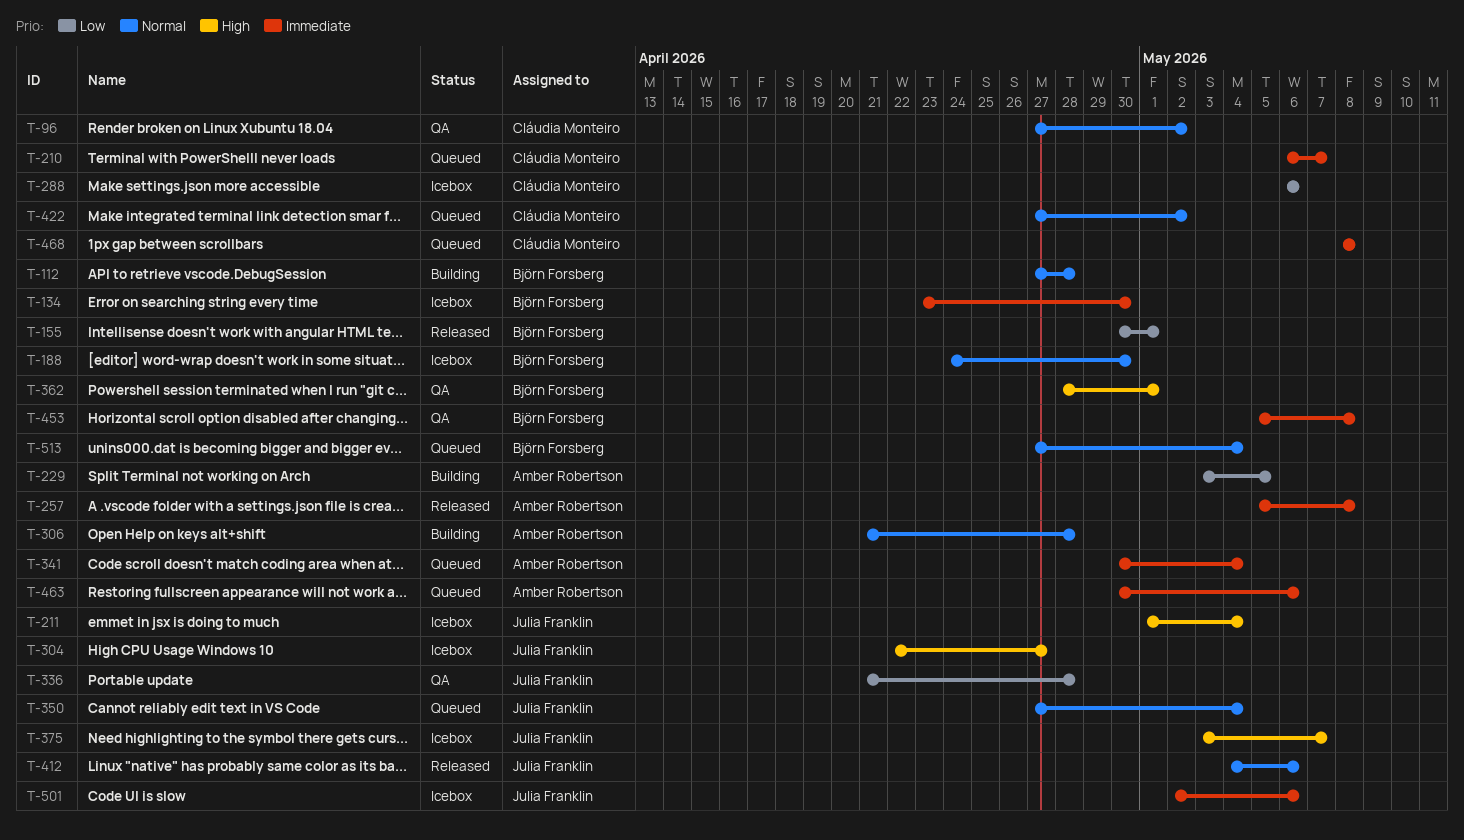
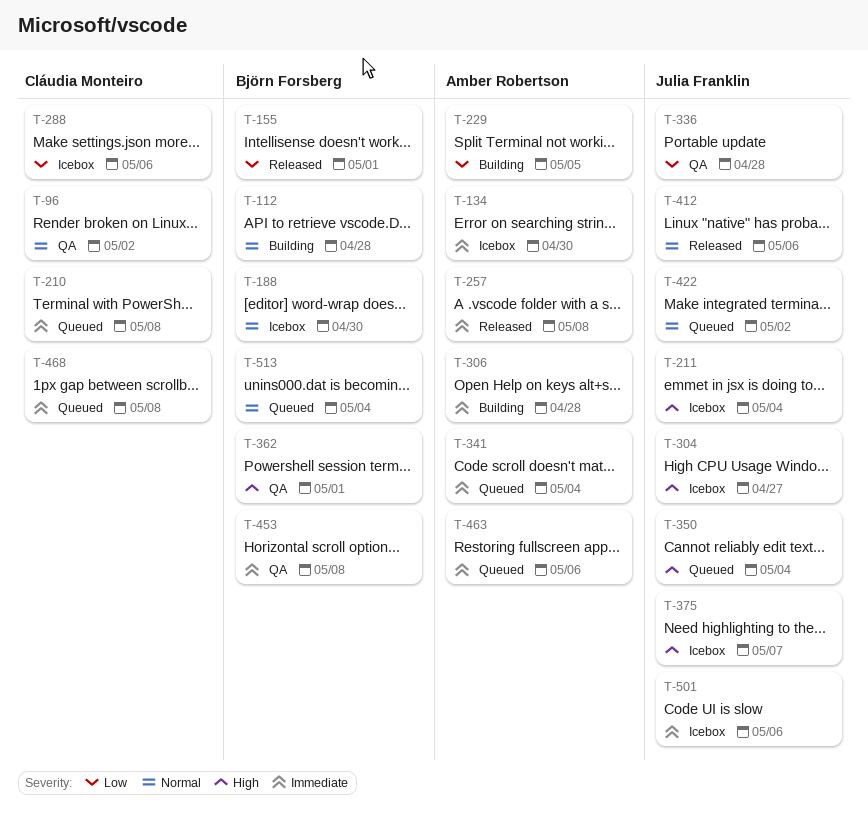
T-134, owner: Björn Forsberg -> Amber Robertson
T-210, due: May 7 -> May 8
T-306, priority: Normal -> Immediate
T-350, priority: Normal -> High
T-422, owner: Cláudia Monteiro -> Julia Franklin

